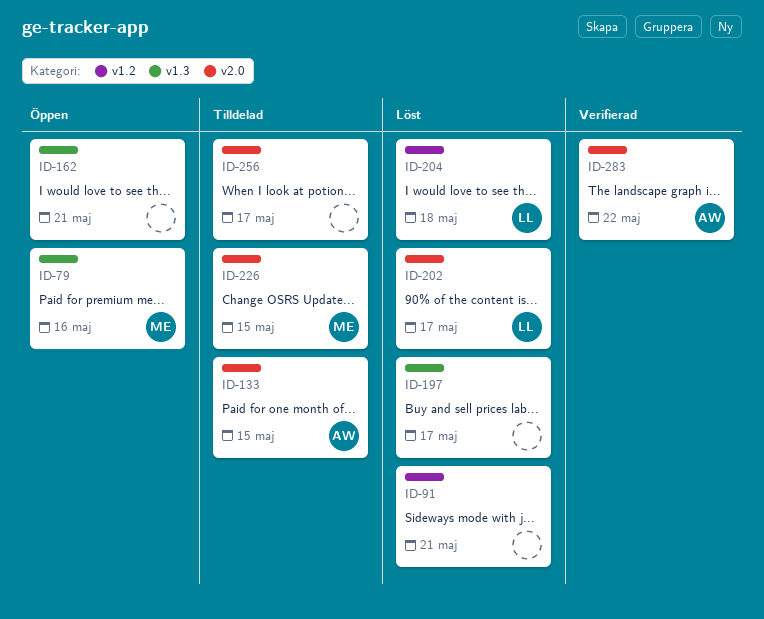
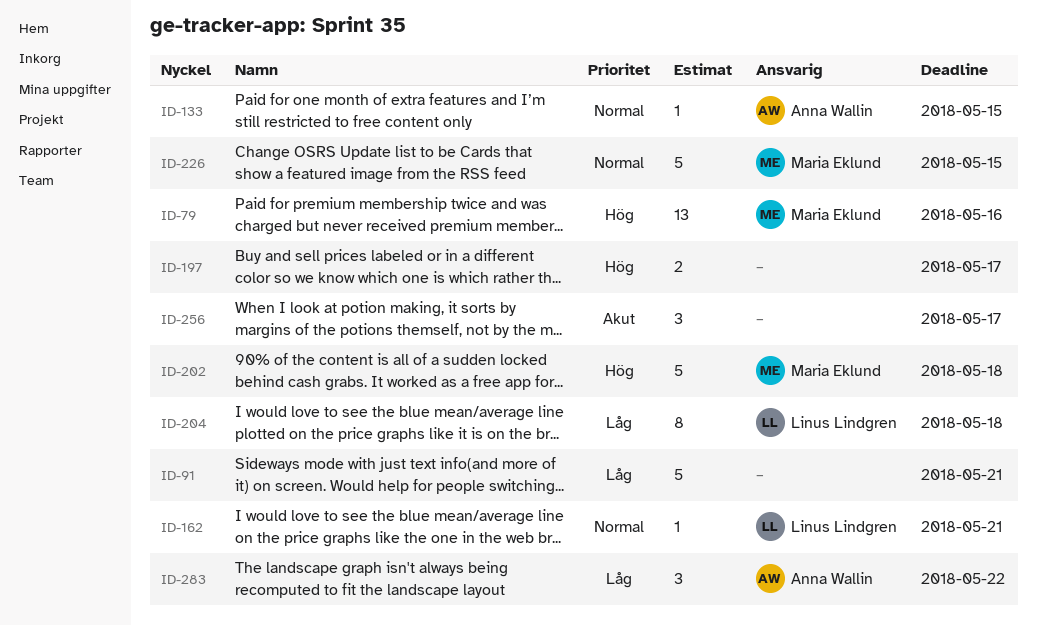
ID-162, owner: none -> Linus Lindgren
ID-202, owner: Linus Lindgren -> Maria Eklund
ID-202, due: May 17 -> May 18

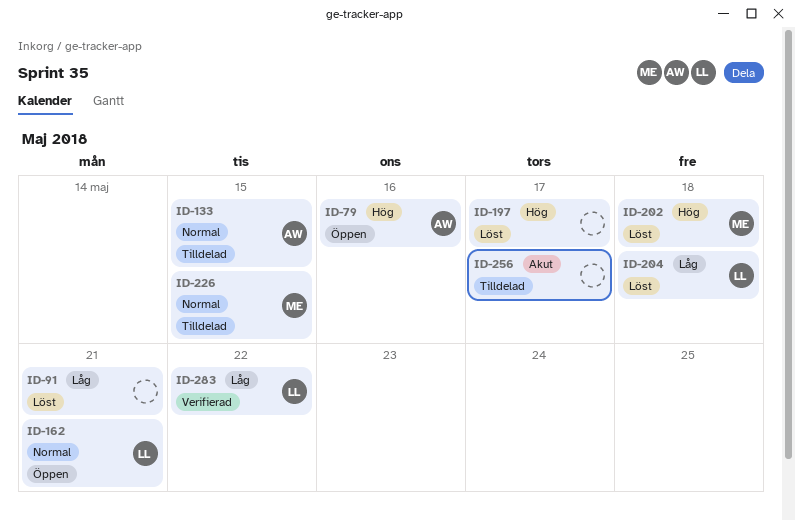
ID-79, owner: Maria Eklund -> Anna Wallin
ID-283, owner: Anna Wallin -> Linus Lindgren

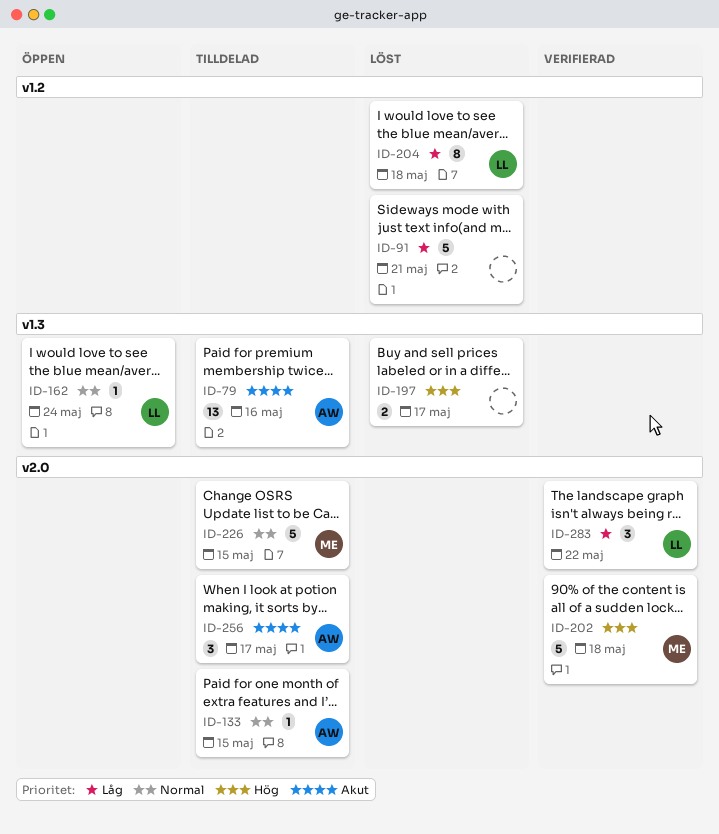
ID-79, status: Öppen -> Tilldelad
ID-79, priority: Hög -> Akut
ID-162, due: May 21 -> May 24
ID-202, status: Löst -> Verifierad
ID-256, owner: none -> AW

